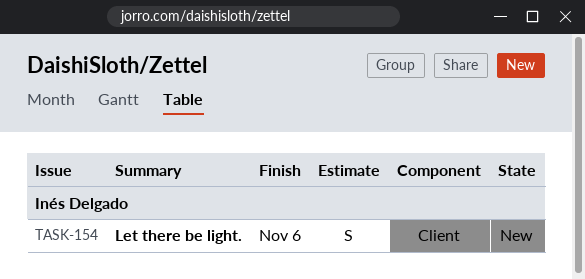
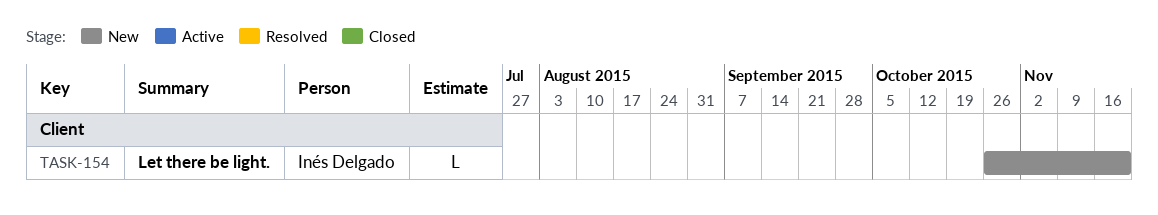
TASK-154, estimate: S -> L
TASK-154, due: Nov 6 -> Nov 20

